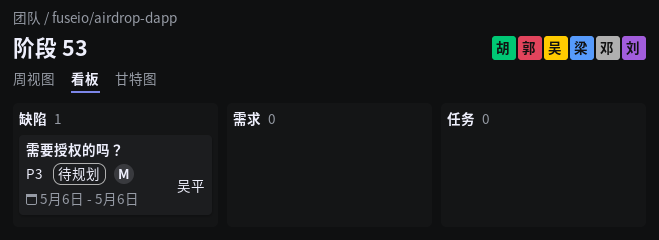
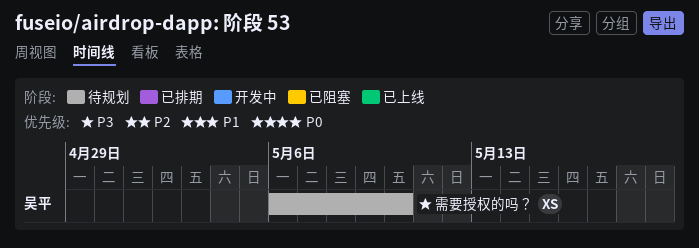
需要授权的吗？, estimate: M -> XS
需要授权的吗？, due: May 6 -> May 10

